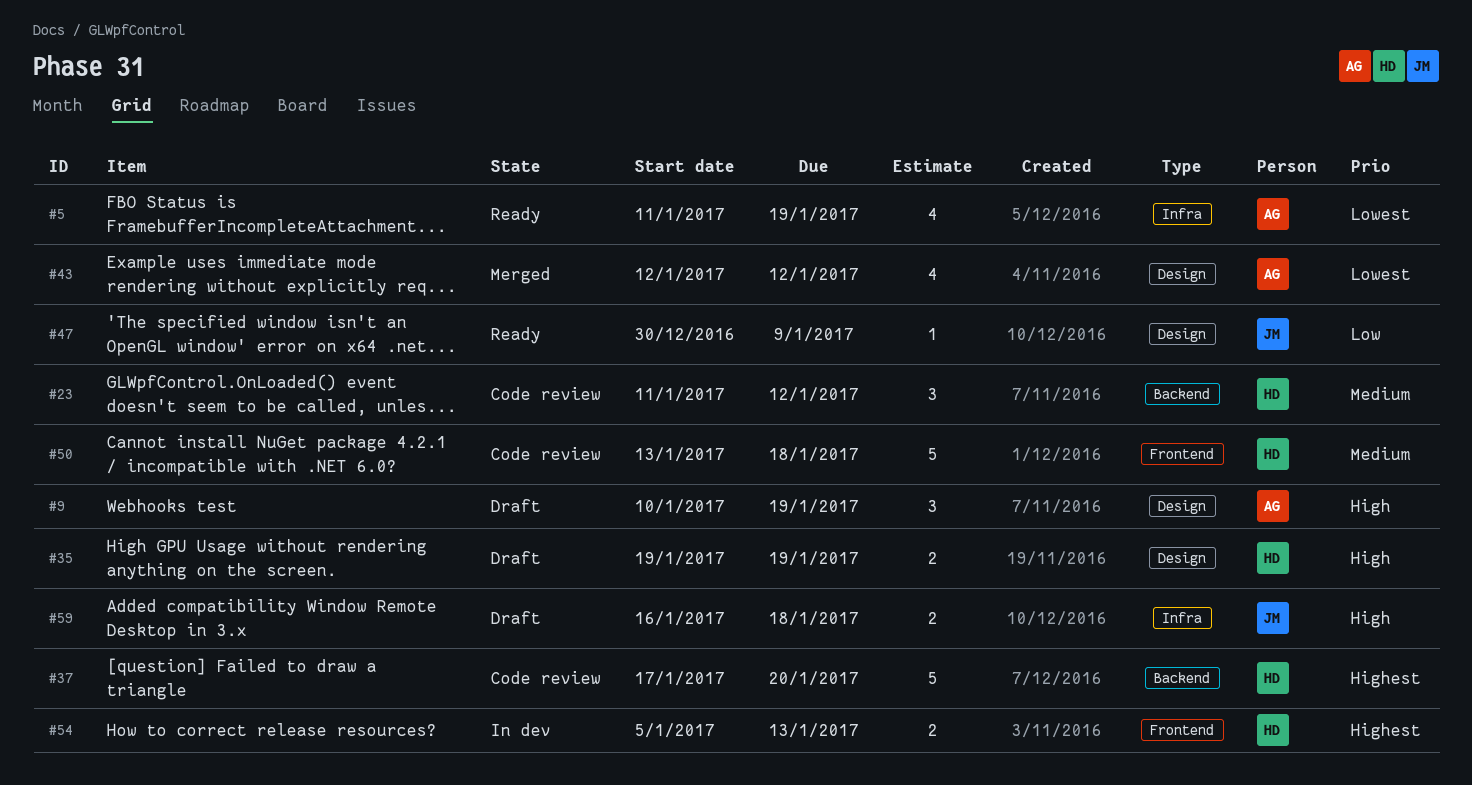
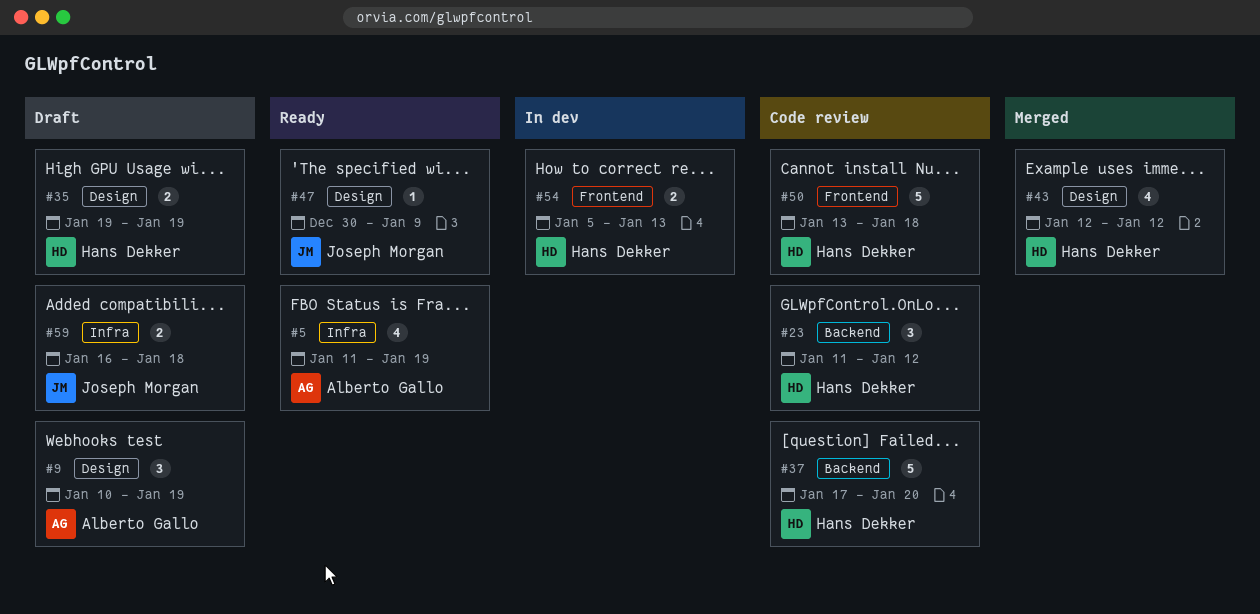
#43, owner: Alberto Gallo -> Hans Dekker

